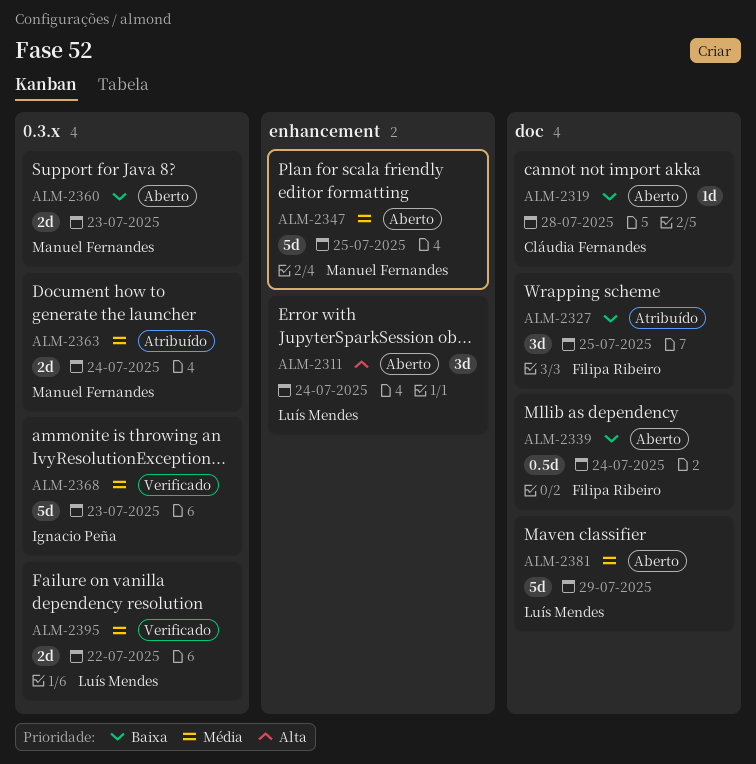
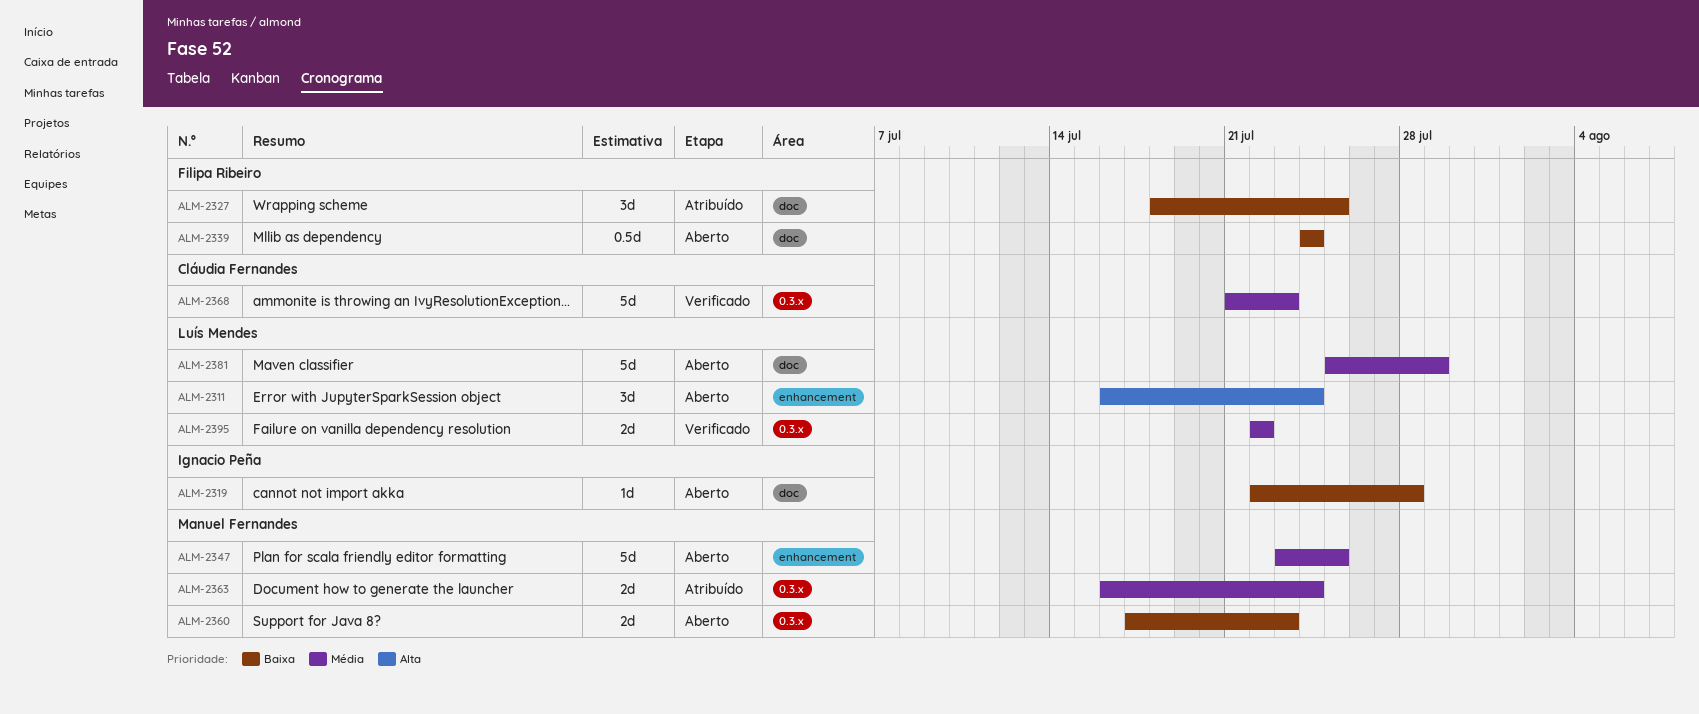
ALM-2319, owner: Cláudia Fernandes -> Ignacio Peña
ALM-2368, owner: Ignacio Peña -> Cláudia Fernandes

